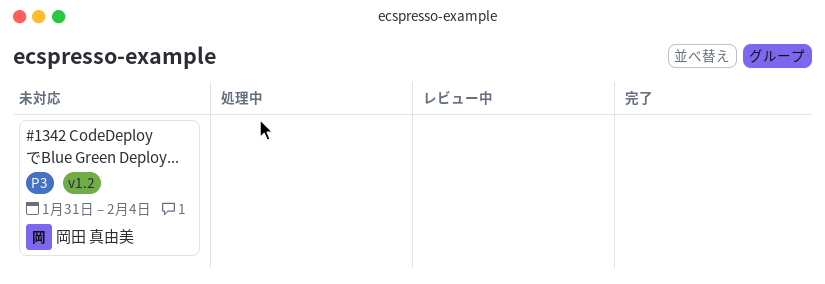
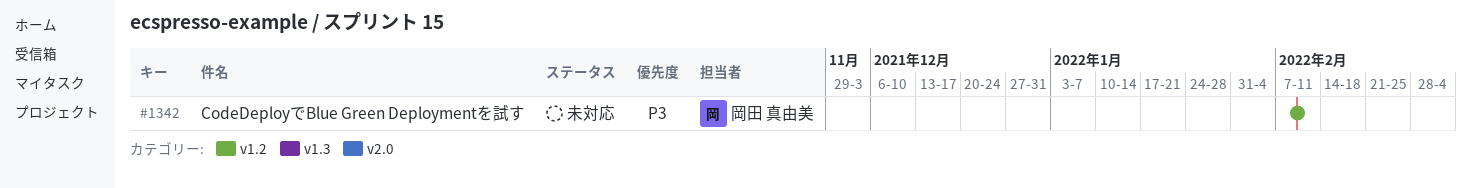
#1342, start: Jan 31 -> Feb 7
#1342, due: Feb 4 -> Feb 11

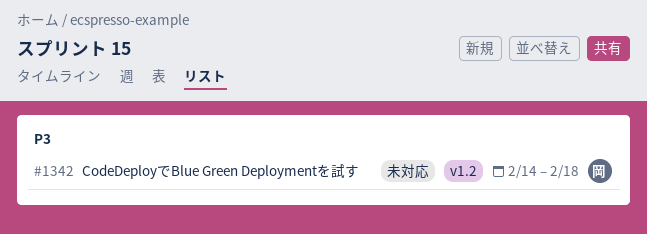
#1342, start: Feb 7 -> Feb 14
#1342, due: Feb 11 -> Feb 18

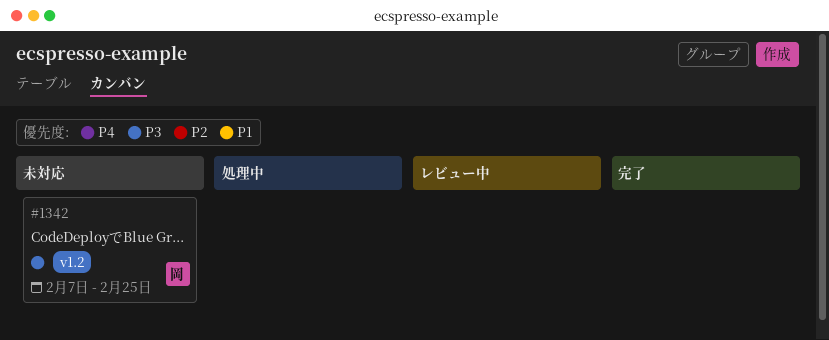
#1342, start: Feb 14 -> Feb 7
#1342, due: Feb 18 -> Feb 25

